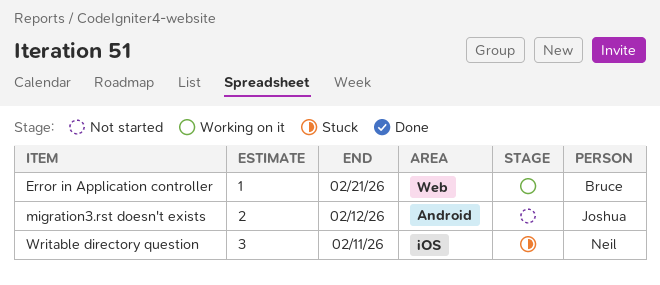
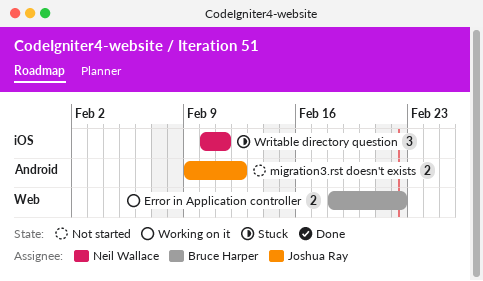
Error in Application controller, estimate: 1 -> 2
Error in Application controller, due: Feb 21 -> Feb 22

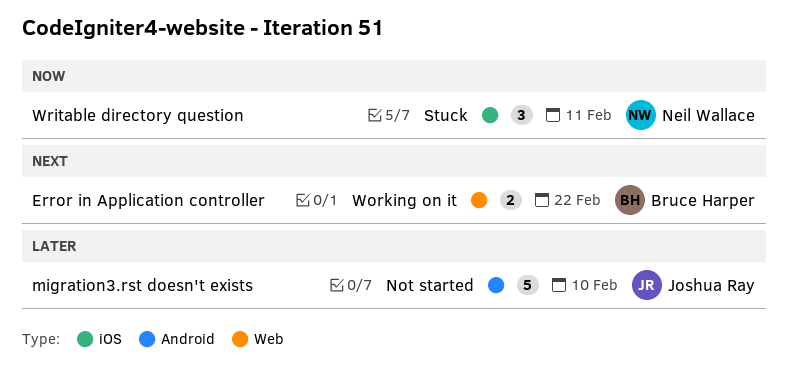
migration3.rst doesn't exists, estimate: 2 -> 5
migration3.rst doesn't exists, due: Feb 12 -> Feb 10

